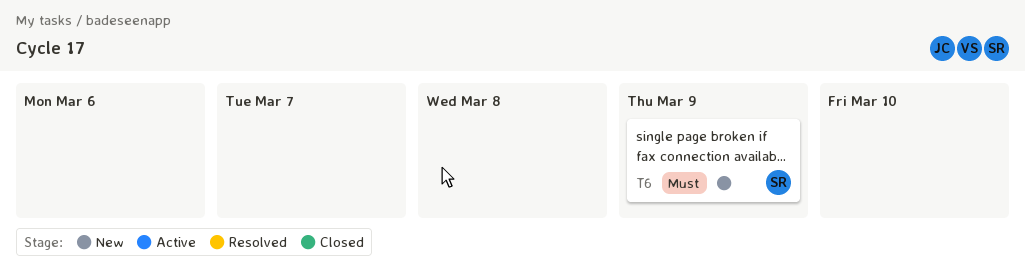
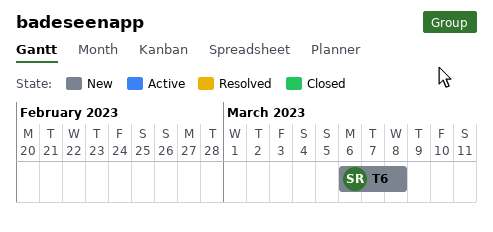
T6, due: Mar 9 -> Mar 8

